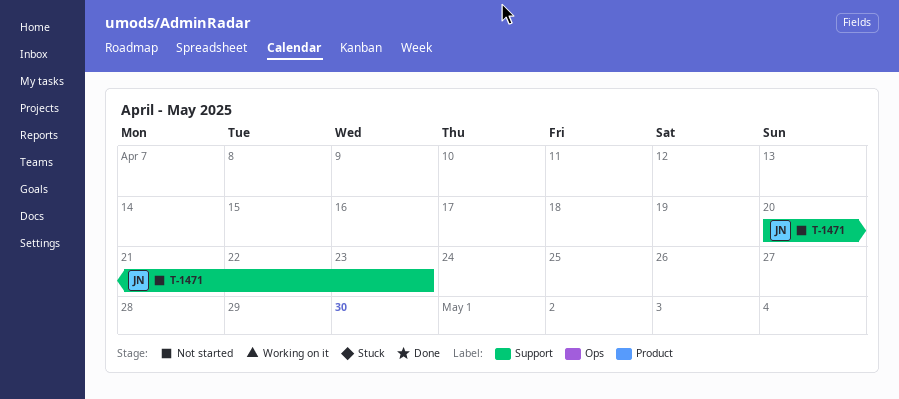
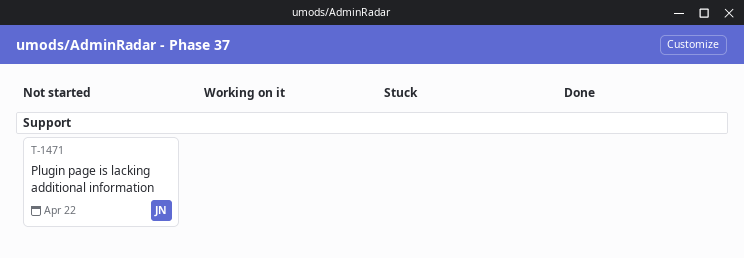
T-1471, due: Apr 23 -> Apr 22

